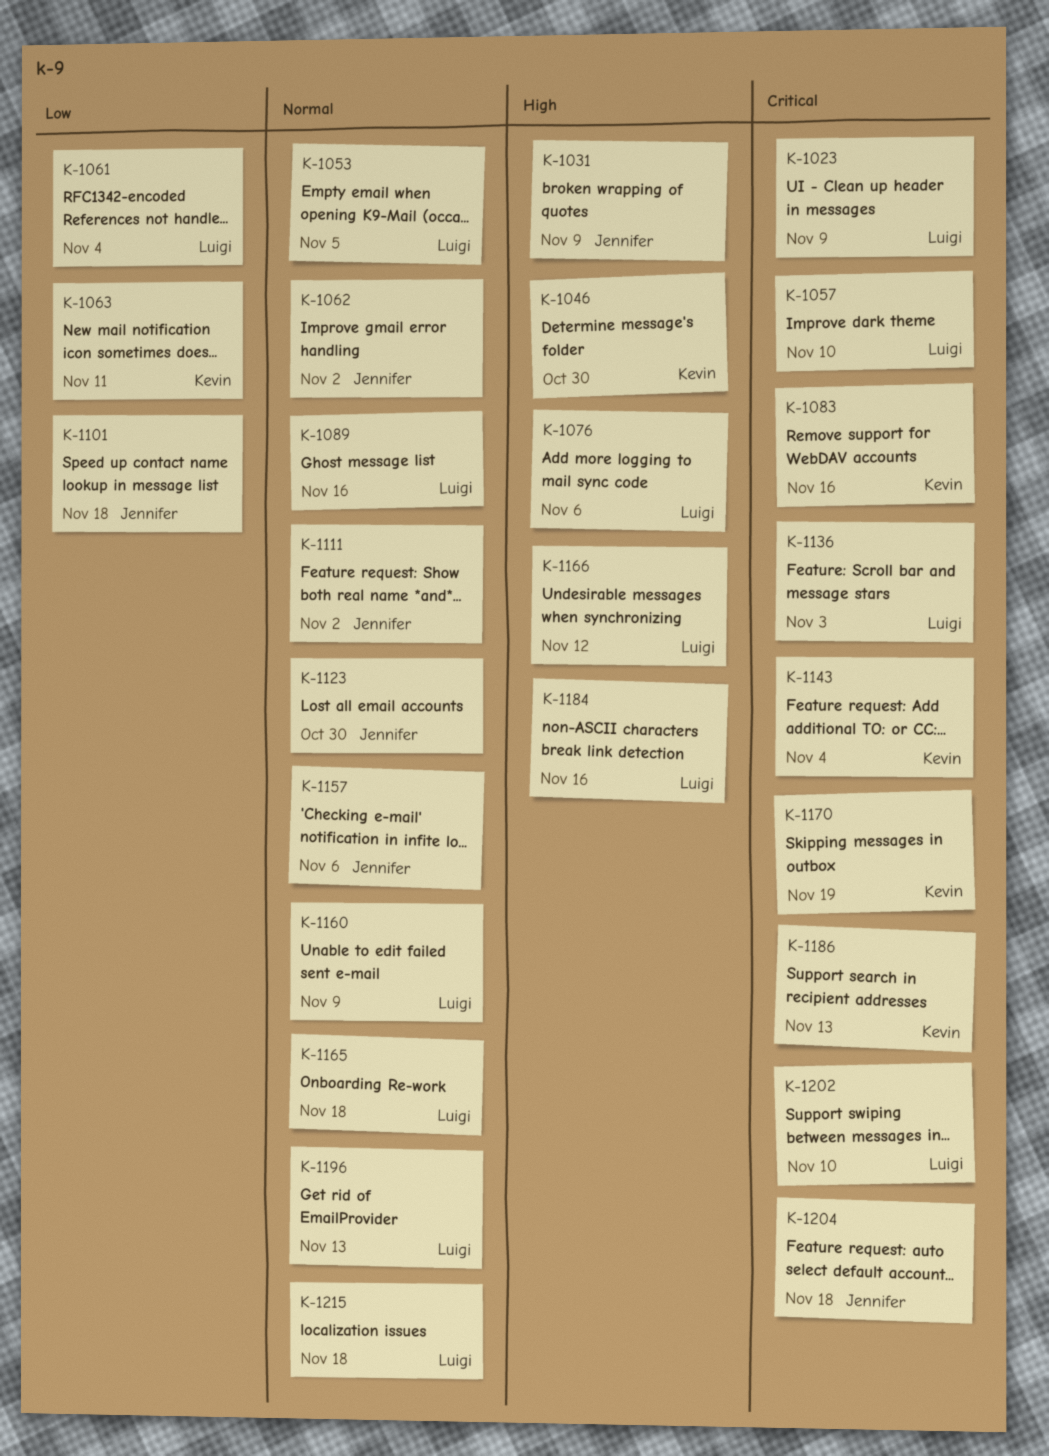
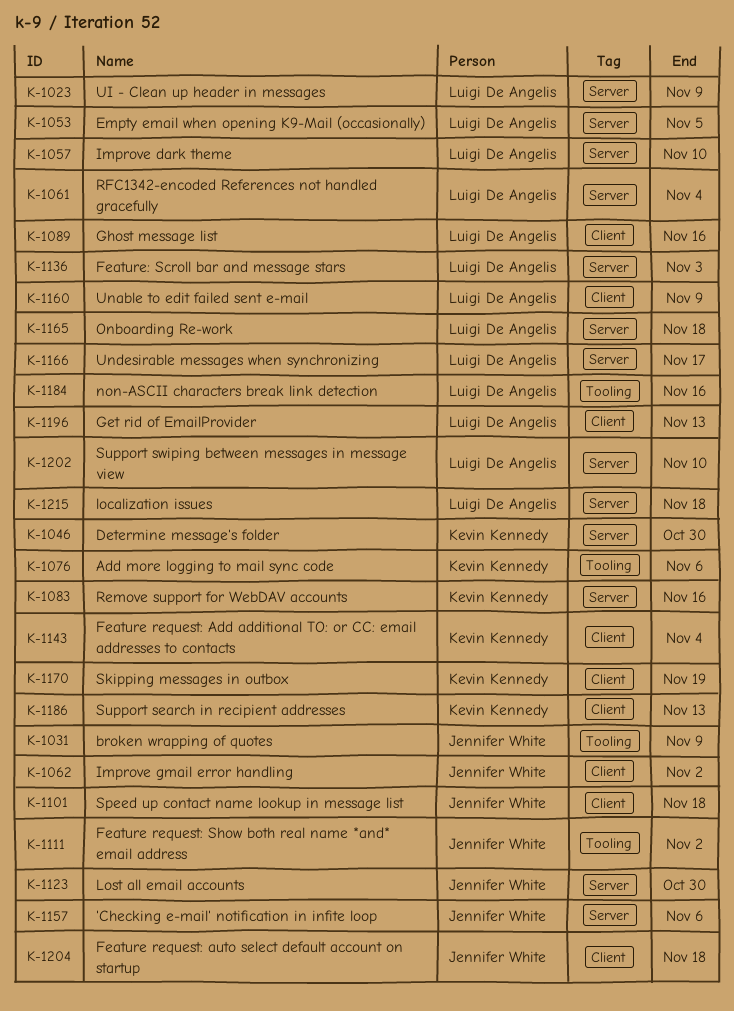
K-1063: present -> none
K-1076, owner: Luigi De Angelis -> Kevin Kennedy
K-1166, due: Nov 12 -> Nov 17

